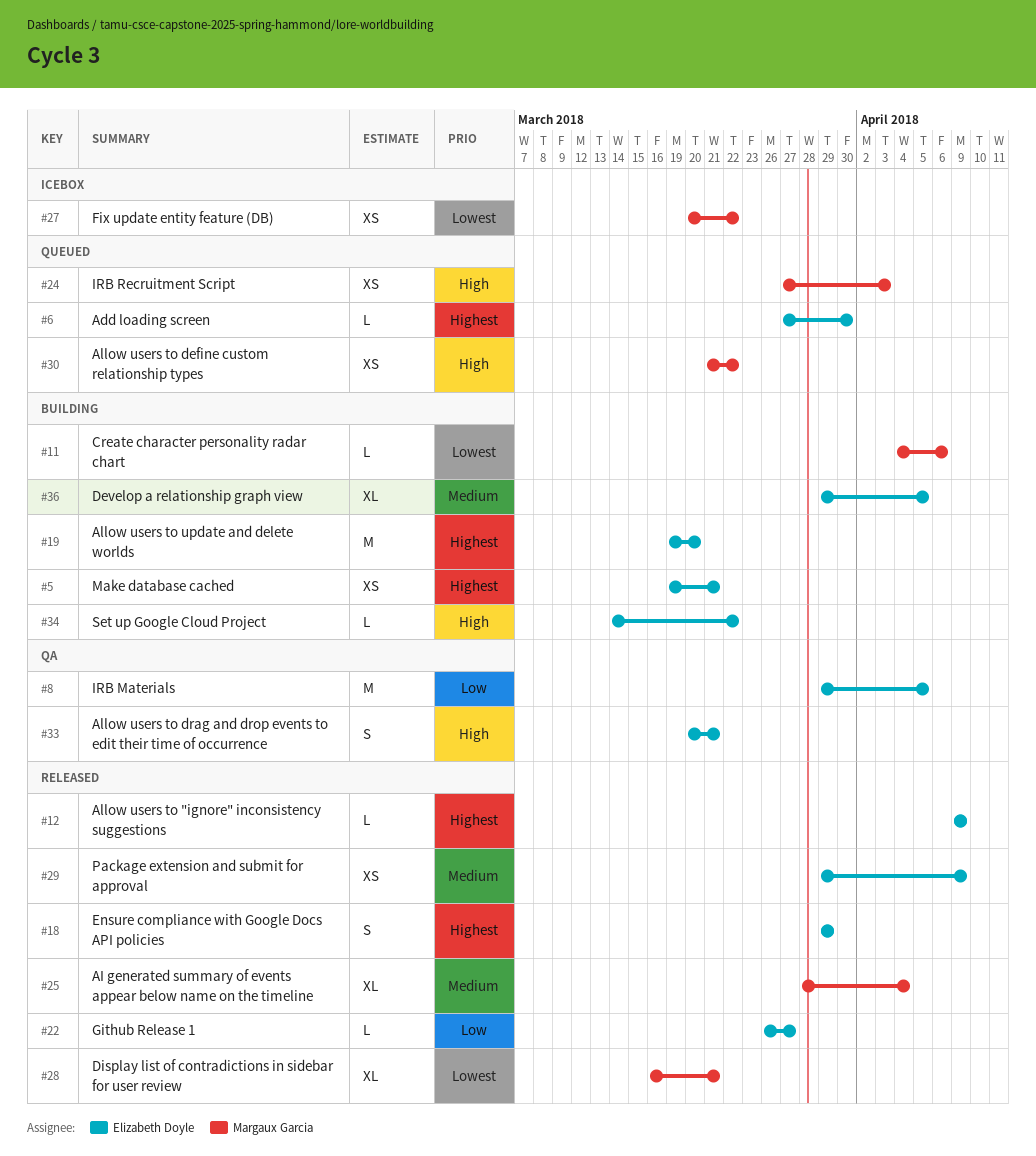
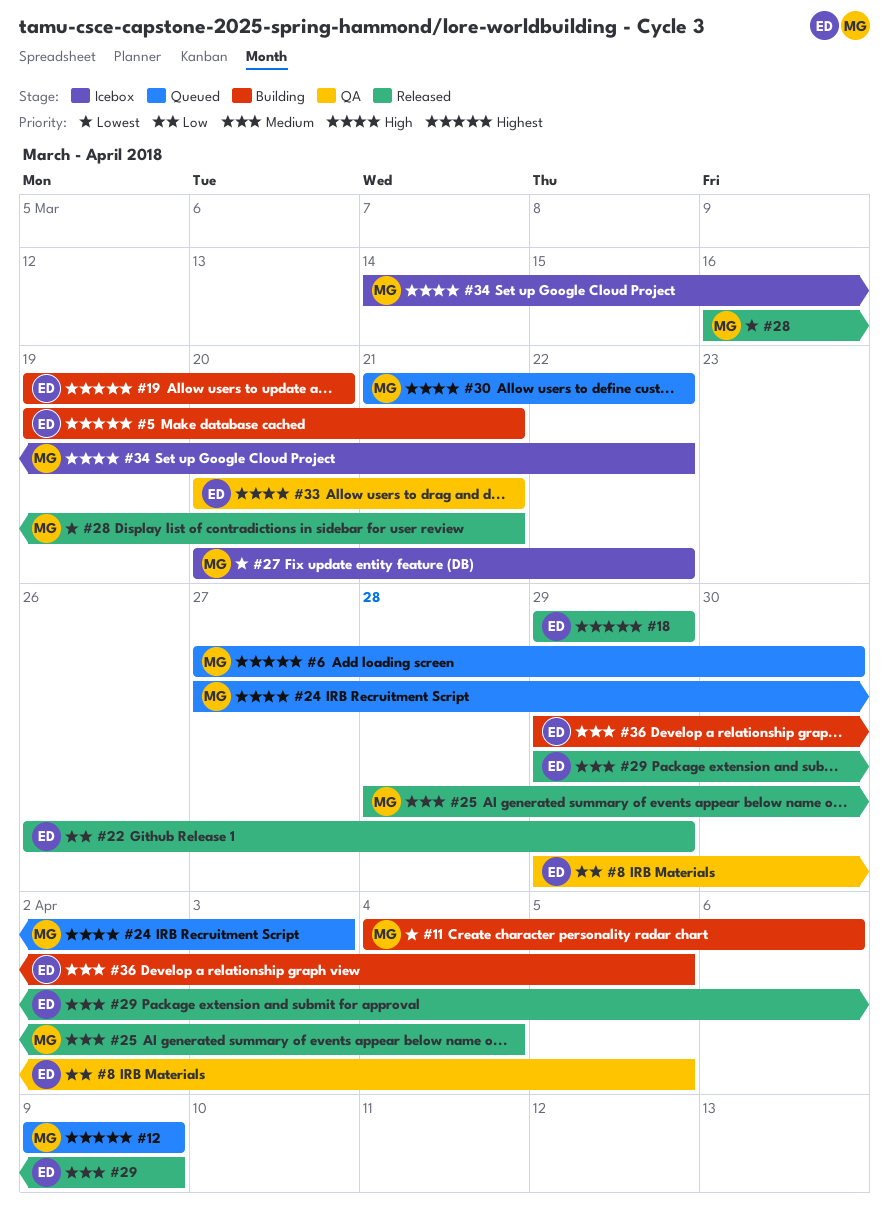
#6, owner: Elizabeth Doyle -> Margaux Garcia
#12, status: Released -> Queued
#12, owner: Elizabeth Doyle -> Margaux Garcia
#22, due: Mar 27 -> Mar 29
#34, status: Building -> Icebox
#34, owner: Elizabeth Doyle -> Margaux Garcia

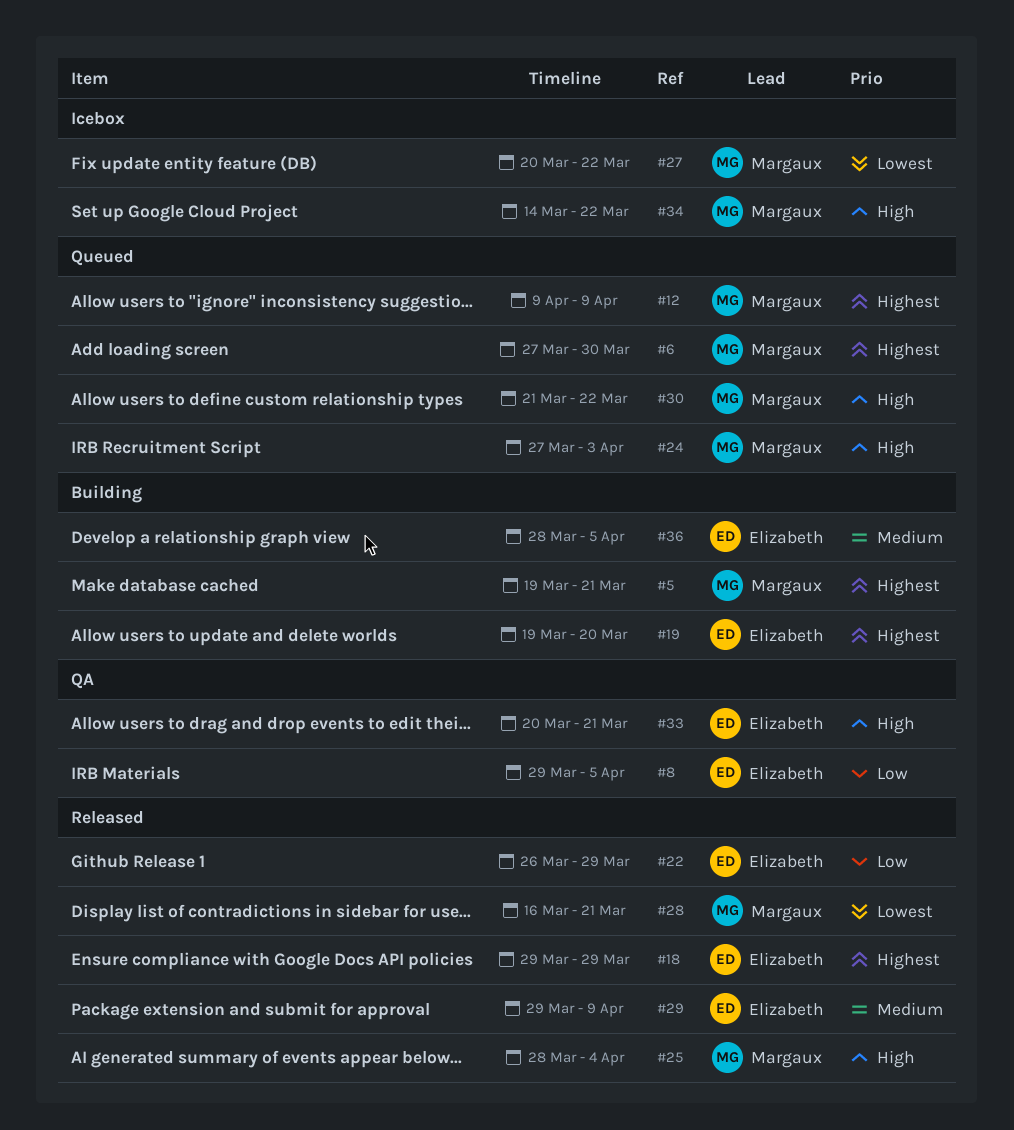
#5, owner: Elizabeth -> Margaux
#11: present -> none
#25, priority: Medium -> High
#36, start: Mar 29 -> Mar 28

